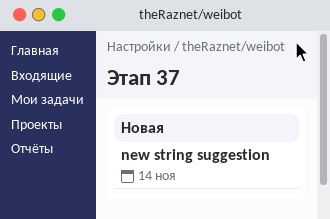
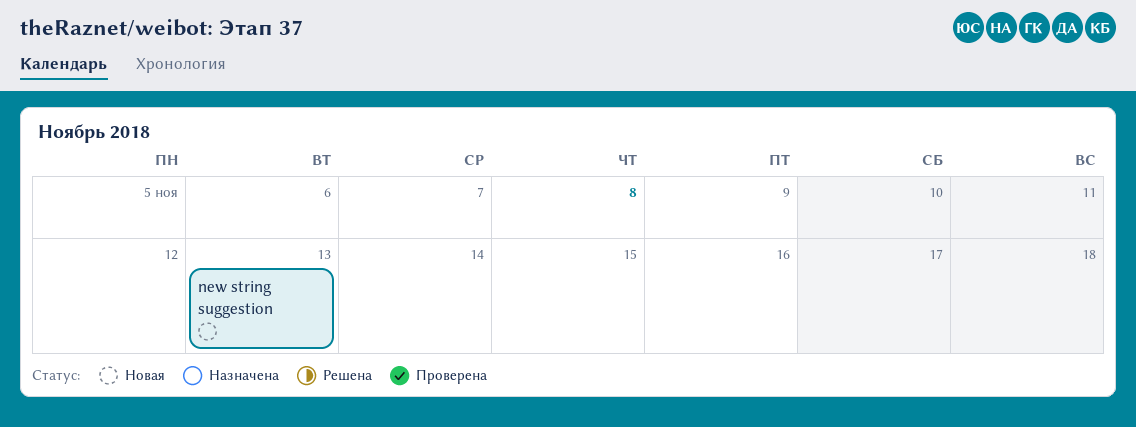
new string suggestion, due: Nov 14 -> Nov 13

